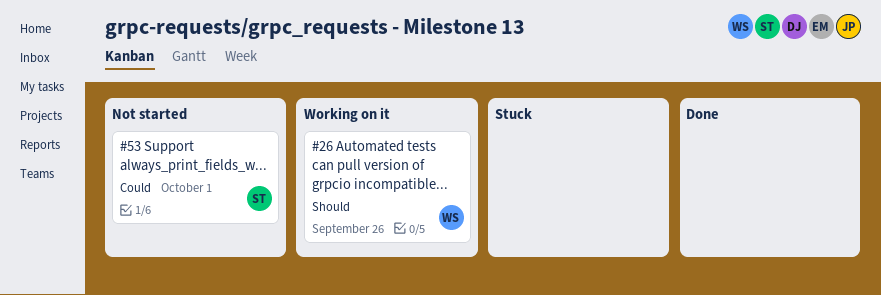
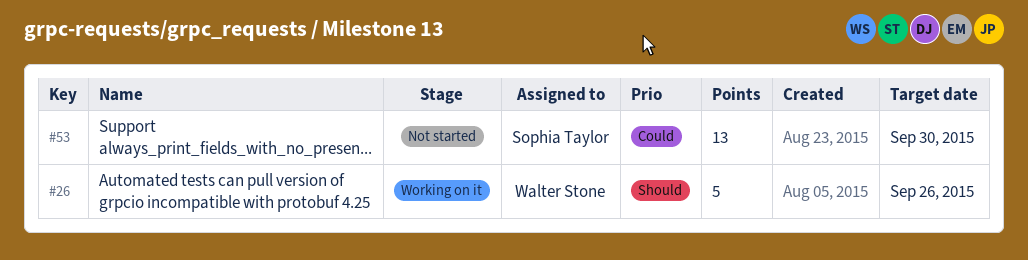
#53, due: Oct 1 -> Sep 30

